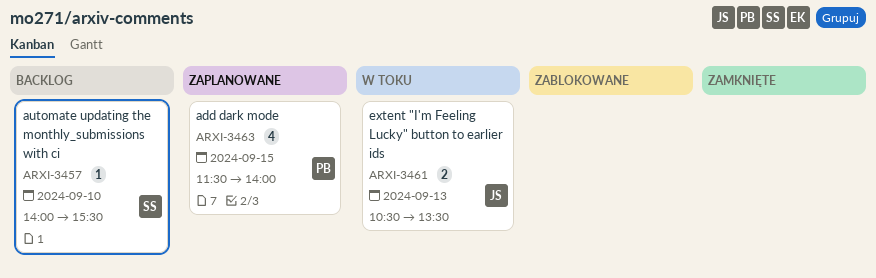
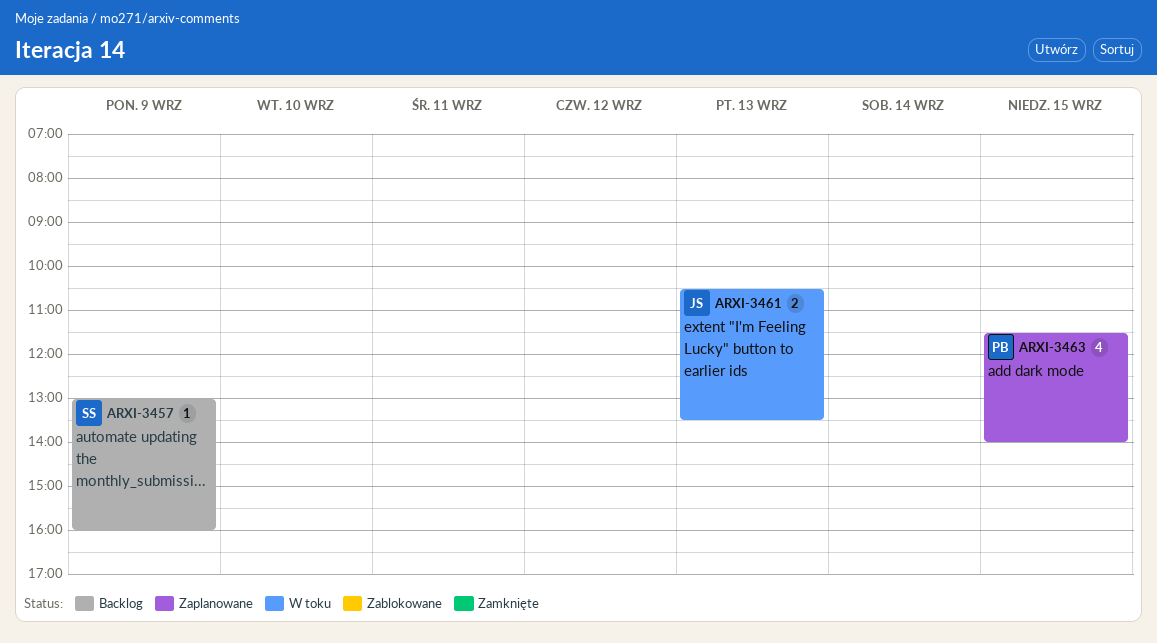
ARXI-3457, day: Sep 10 -> Sep 9
ARXI-3457, begins: 14:00 -> 13:00
ARXI-3457, ends: 15:30 -> 16:00

